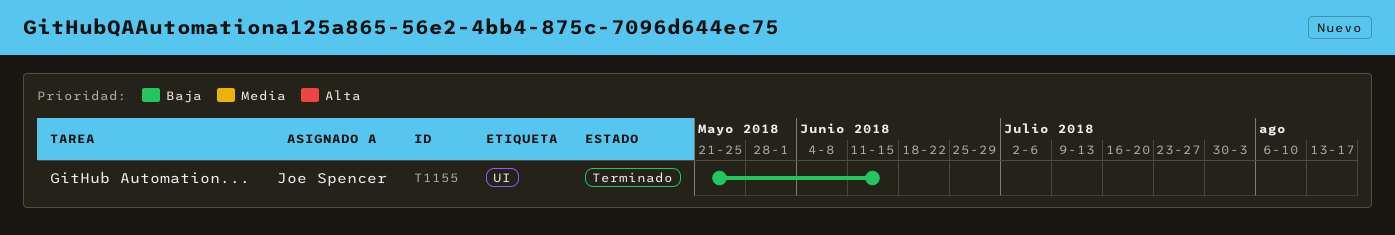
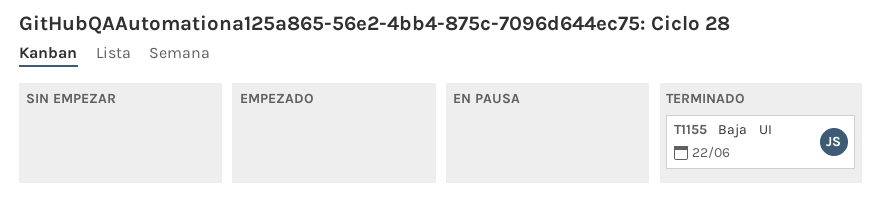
T1155, due: Jun 15 -> Jun 22

